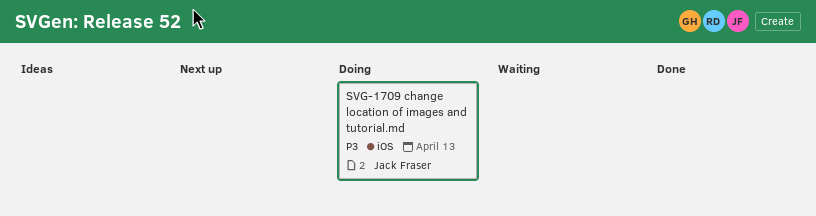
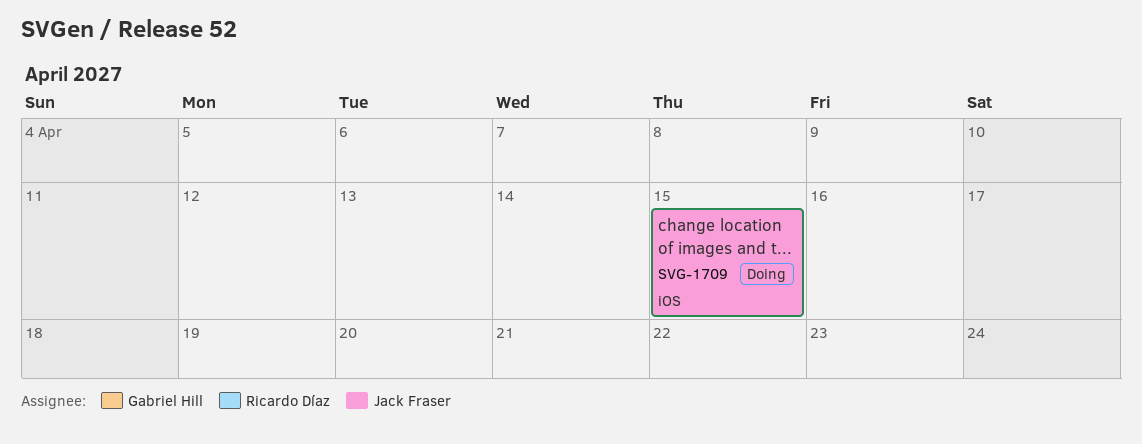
SVG-1709, due: Apr 13 -> Apr 15

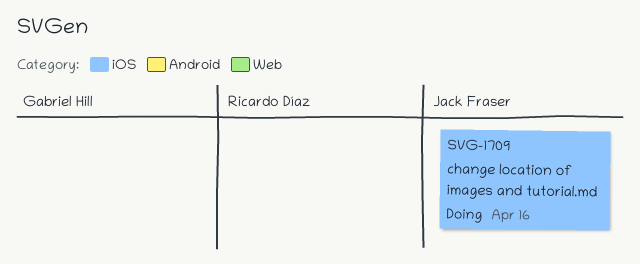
SVG-1709, due: Apr 15 -> Apr 16

